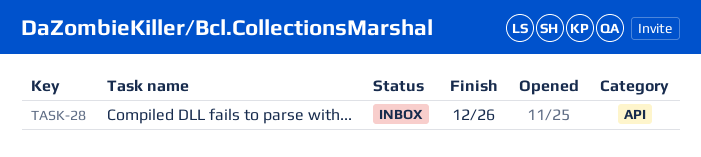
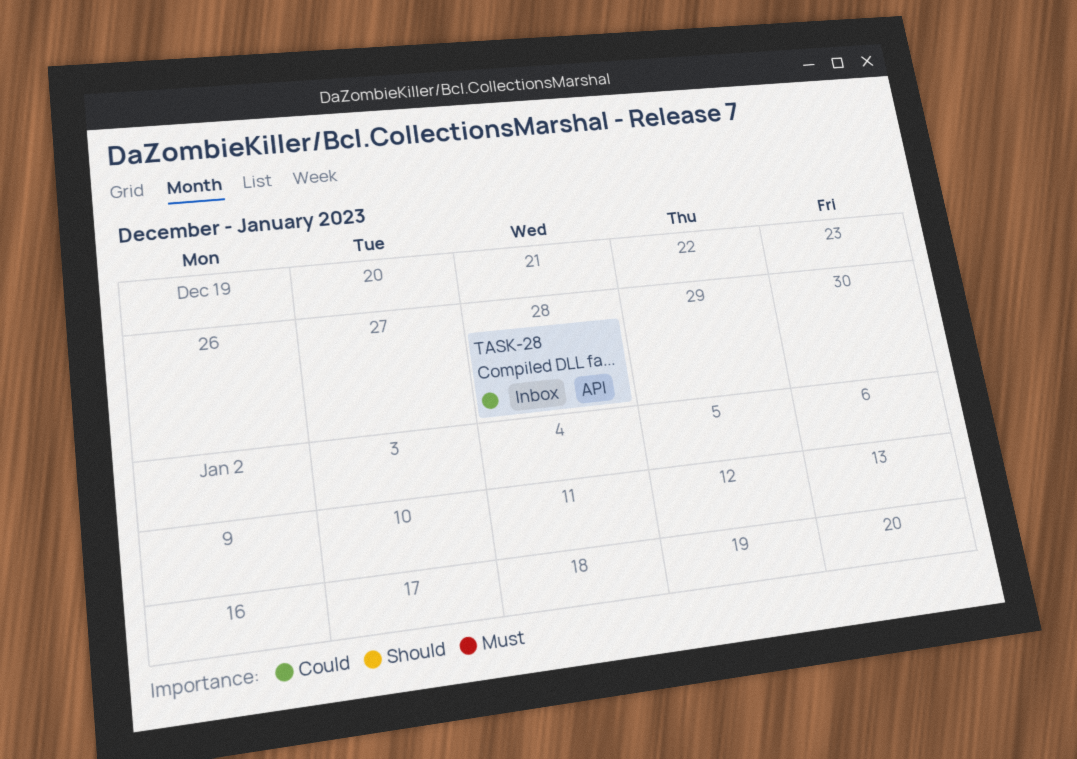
TASK-28, due: Dec 26 -> Dec 28

